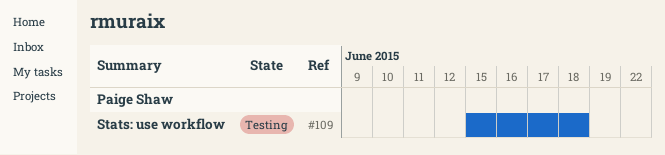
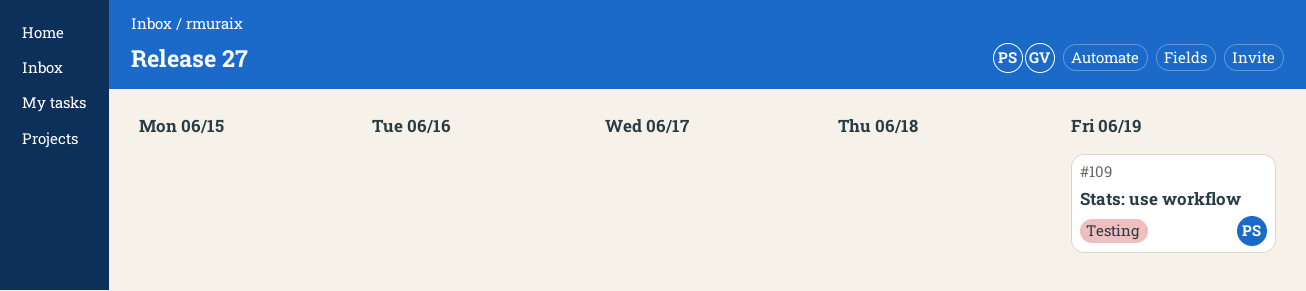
#109, due: Jun 18 -> Jun 19

